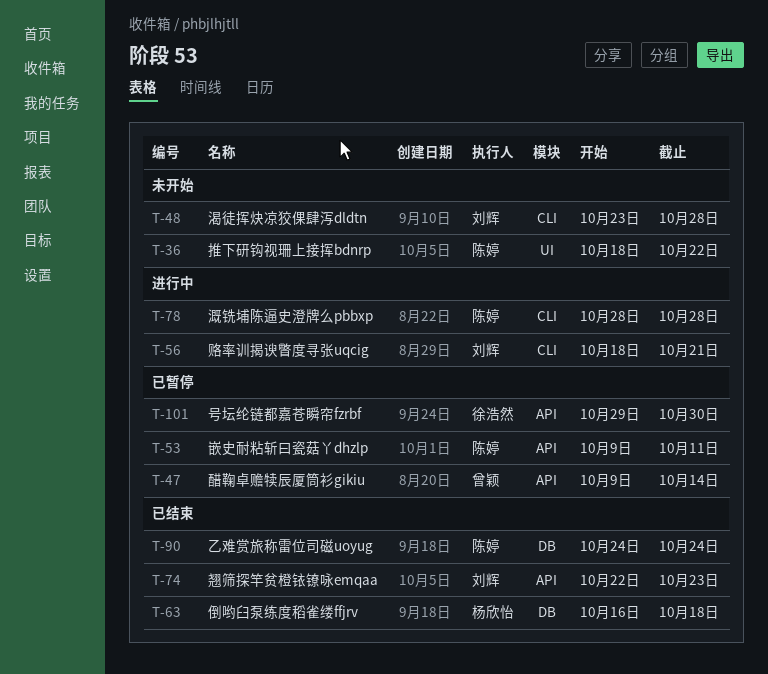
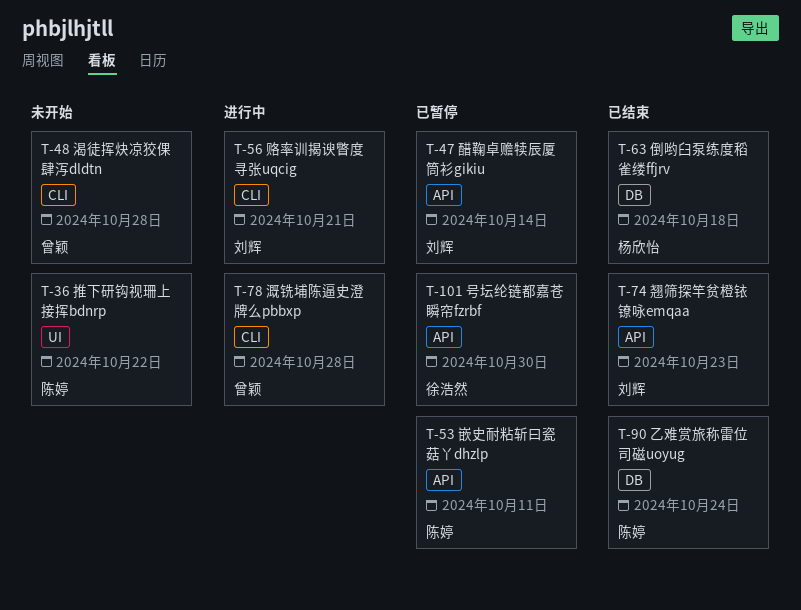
T-47, owner: 曾颖 -> 刘辉
T-48, owner: 刘辉 -> 曾颖
T-78, owner: 陈婷 -> 曾颖

